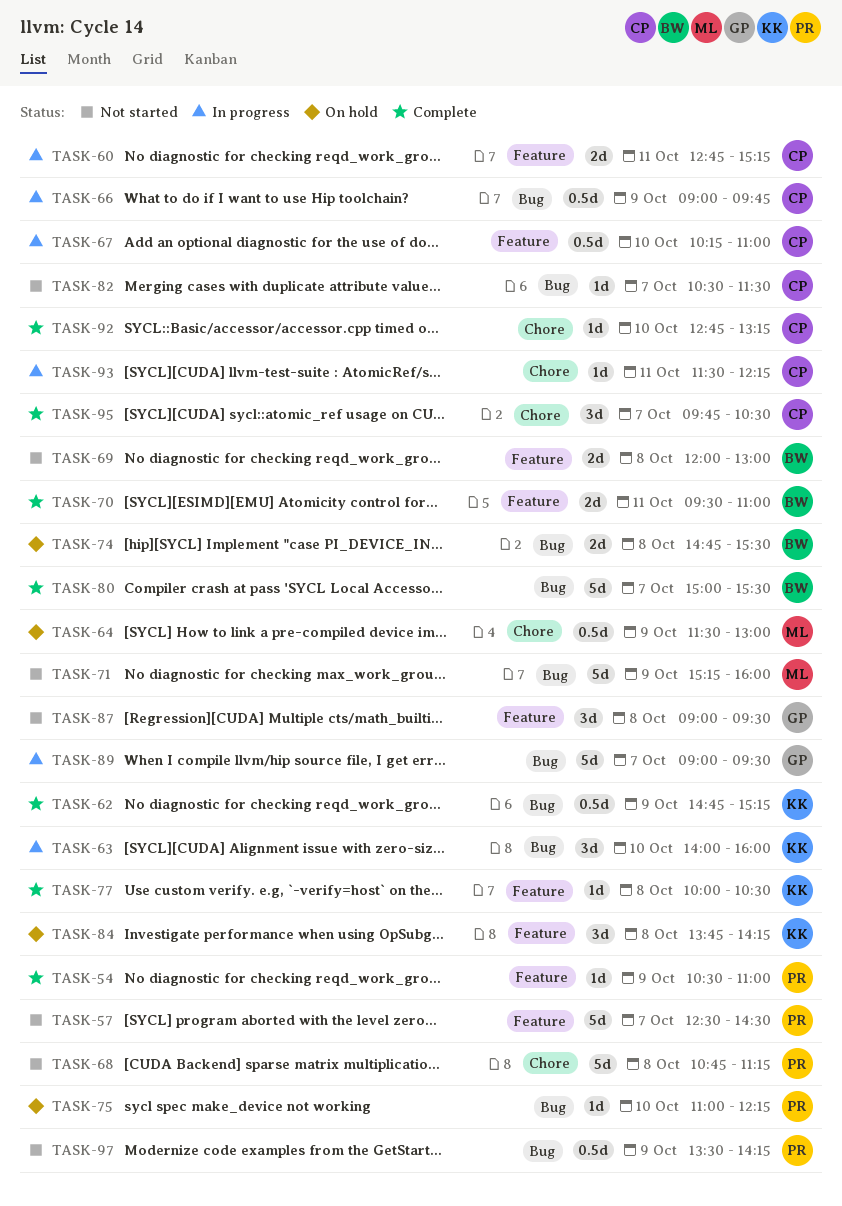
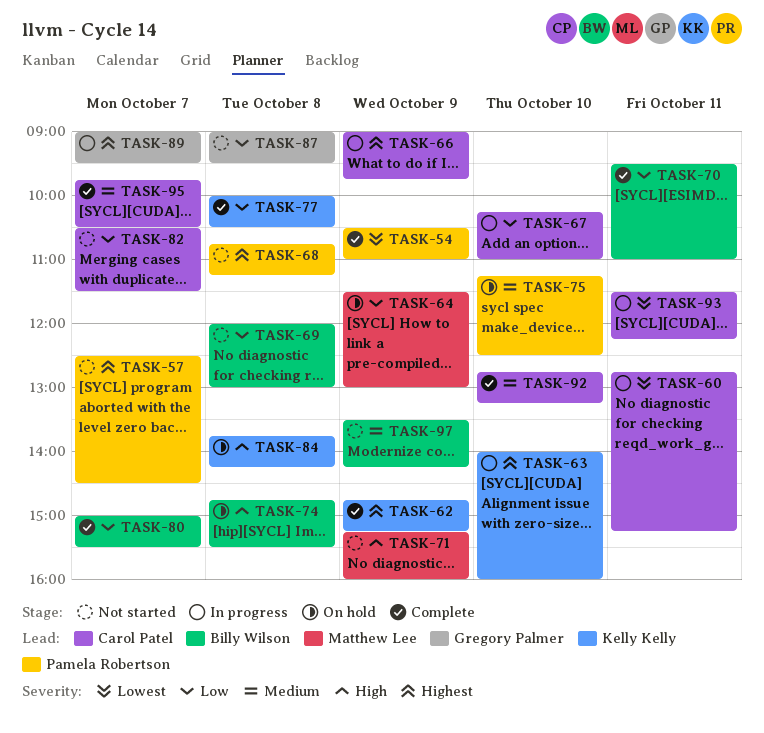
TASK-75, begins: 11:00 -> 11:15
TASK-75, ends: 12:15 -> 12:30
TASK-97, owner: Pamela Robertson -> Billy Wilson

